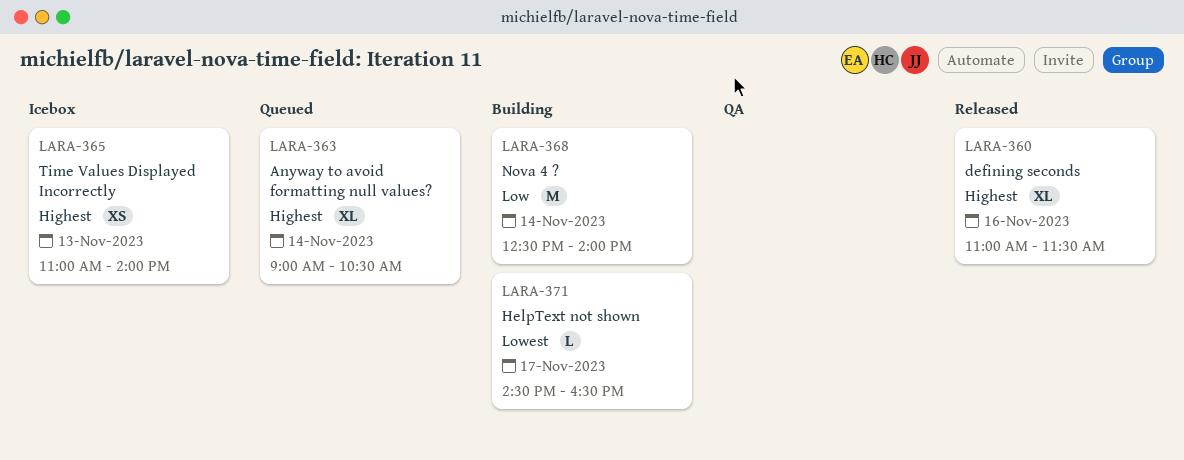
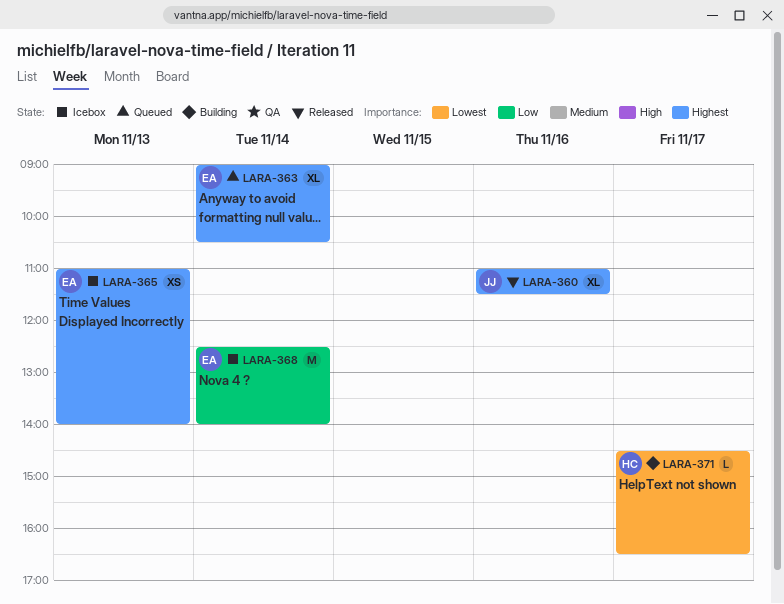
LARA-368, status: Building -> Icebox

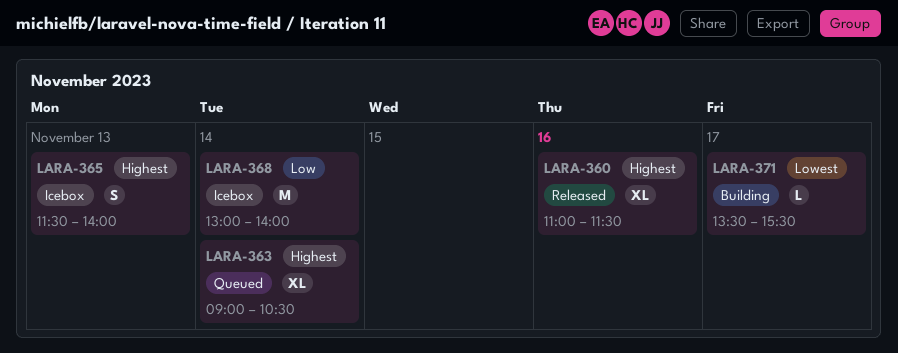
LARA-365, estimate: XS -> S
LARA-365, begins: 11:00 -> 11:30
LARA-368, begins: 12:30 -> 13:00
LARA-371, begins: 14:30 -> 13:30
LARA-371, ends: 16:30 -> 15:30

